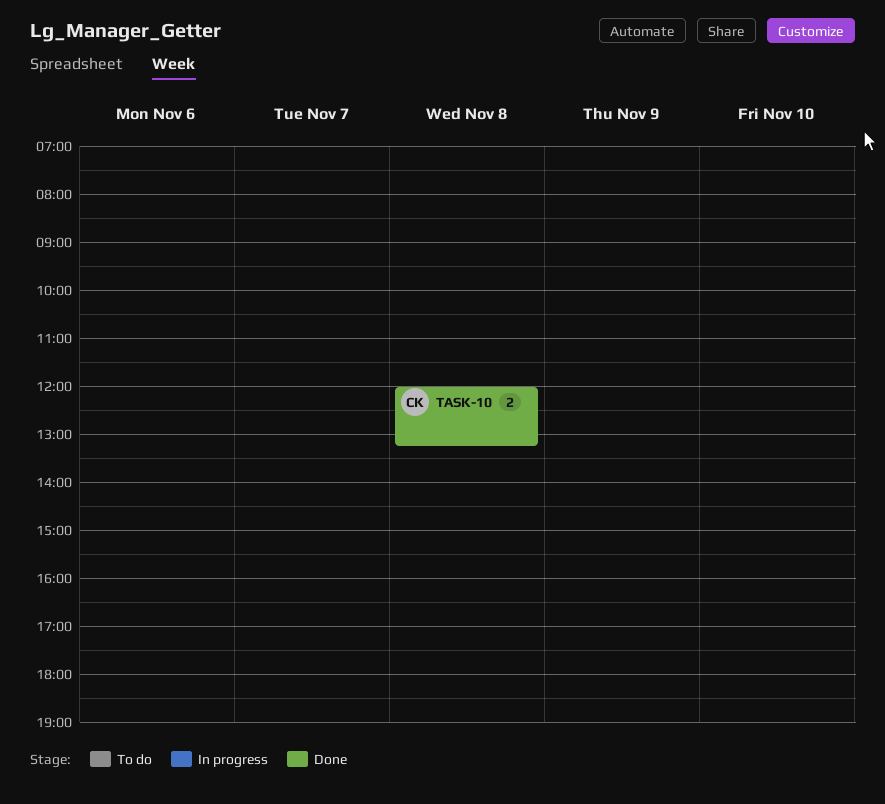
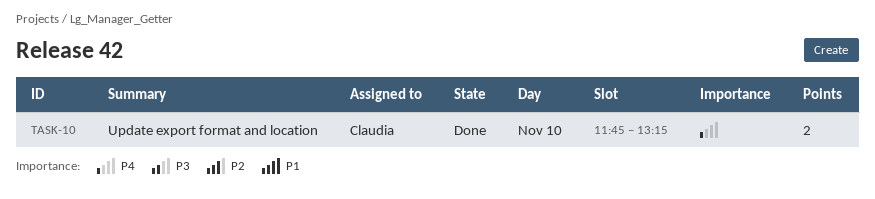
TASK-10, day: Nov 8 -> Nov 10
TASK-10, begins: 12:00 -> 11:45

